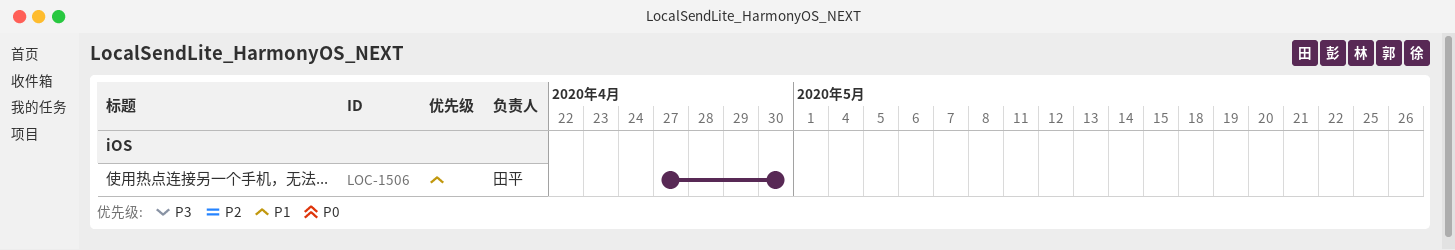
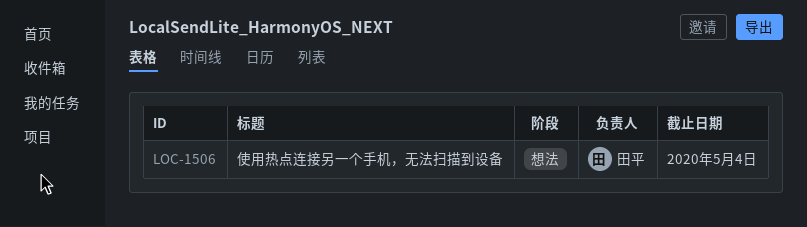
LOC-1506, due: Apr 30 -> May 4

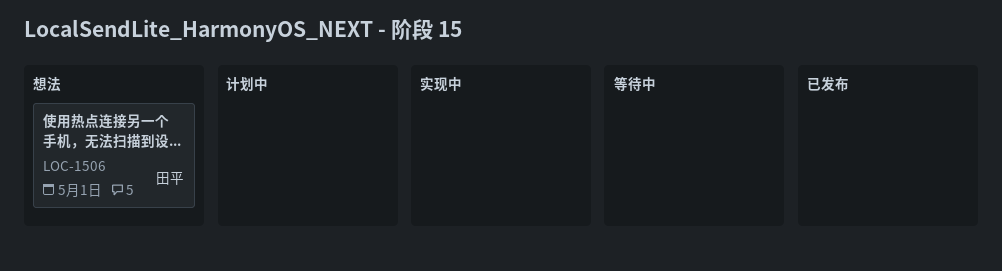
LOC-1506, due: May 4 -> May 1

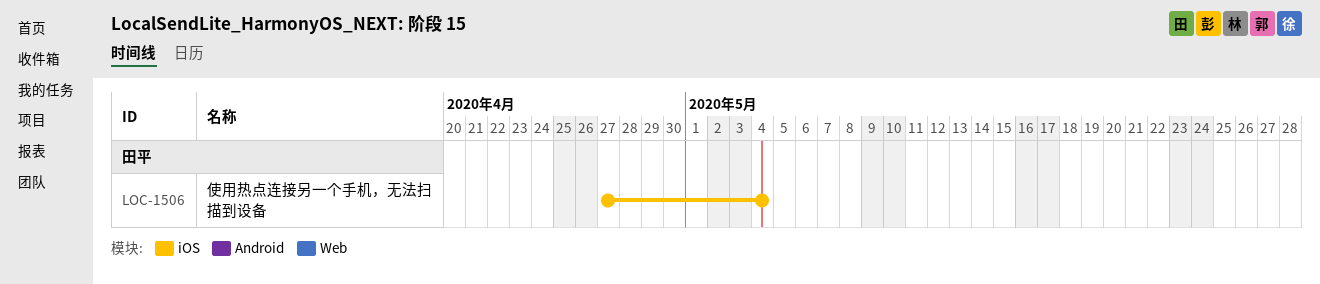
LOC-1506, due: May 1 -> May 4

